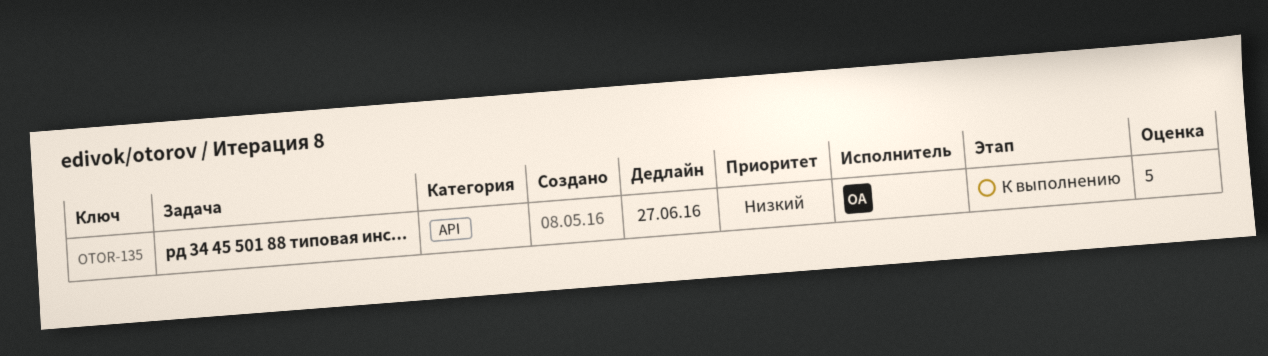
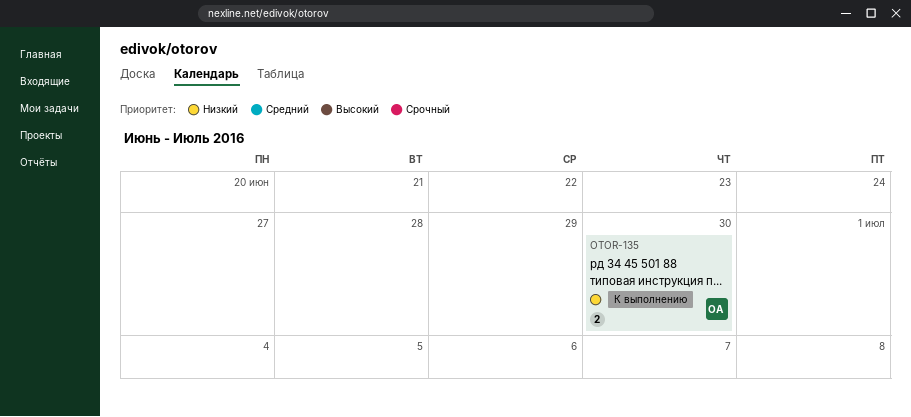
OTOR-135, estimate: 5 -> 2
OTOR-135, due: Jun 27 -> Jun 30

